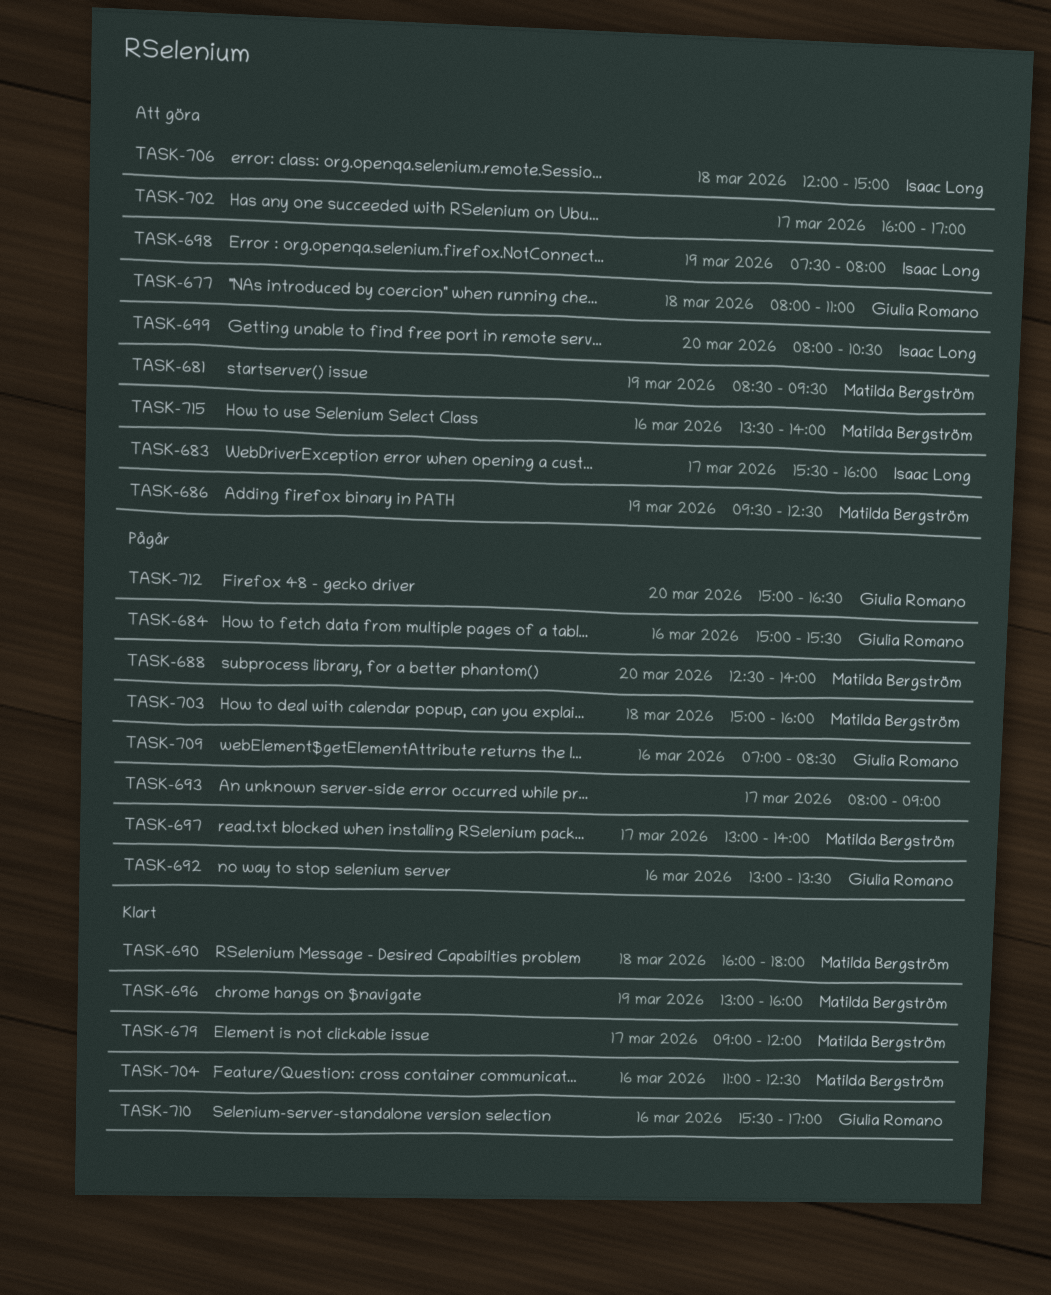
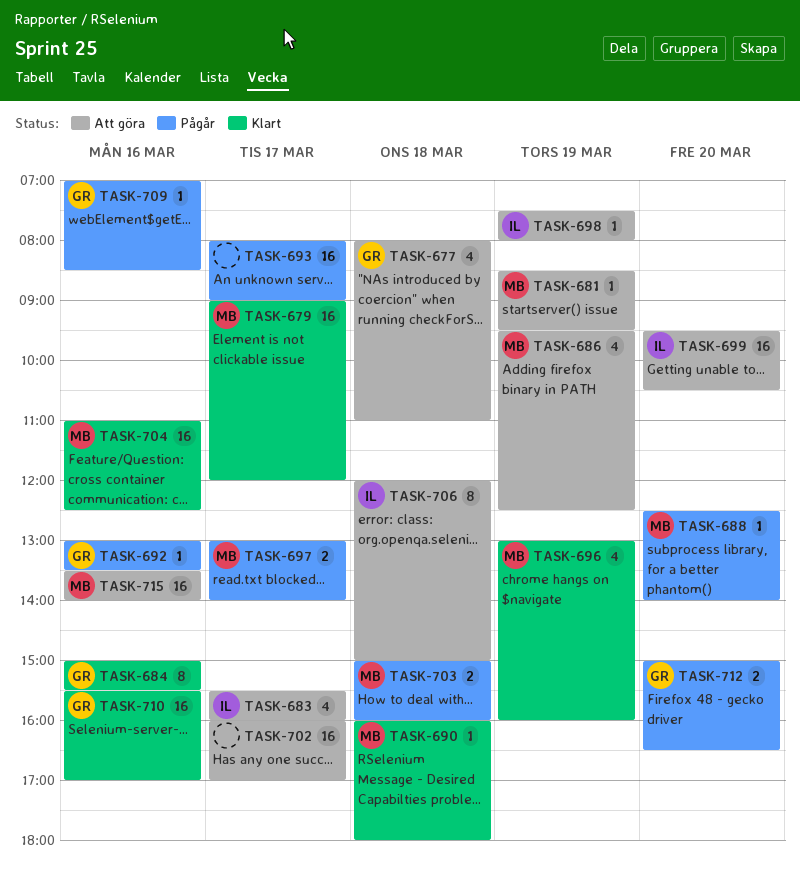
TASK-684, status: Pågår -> Klart
TASK-699, begins: 08:00 -> 09:30

